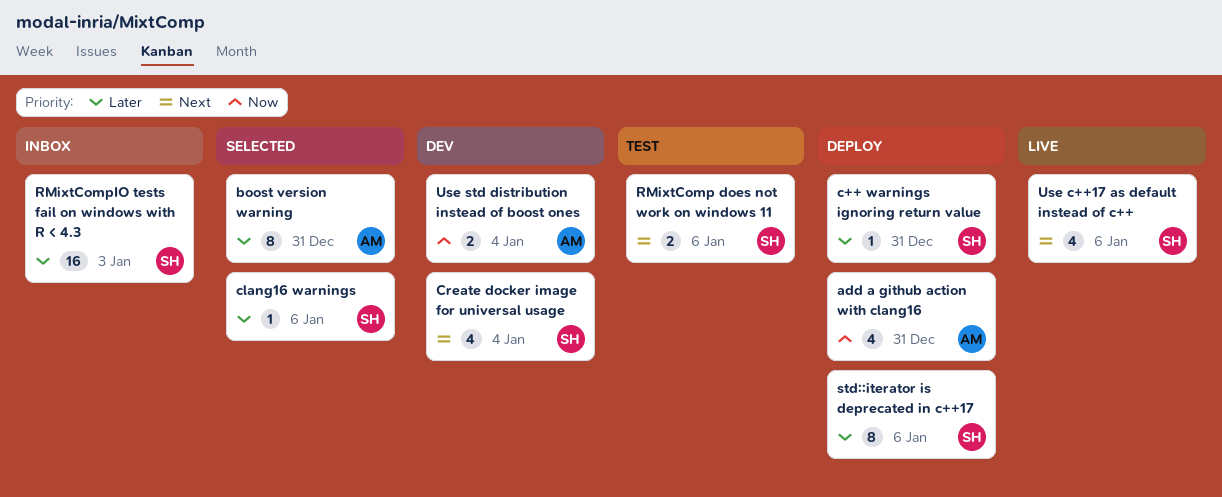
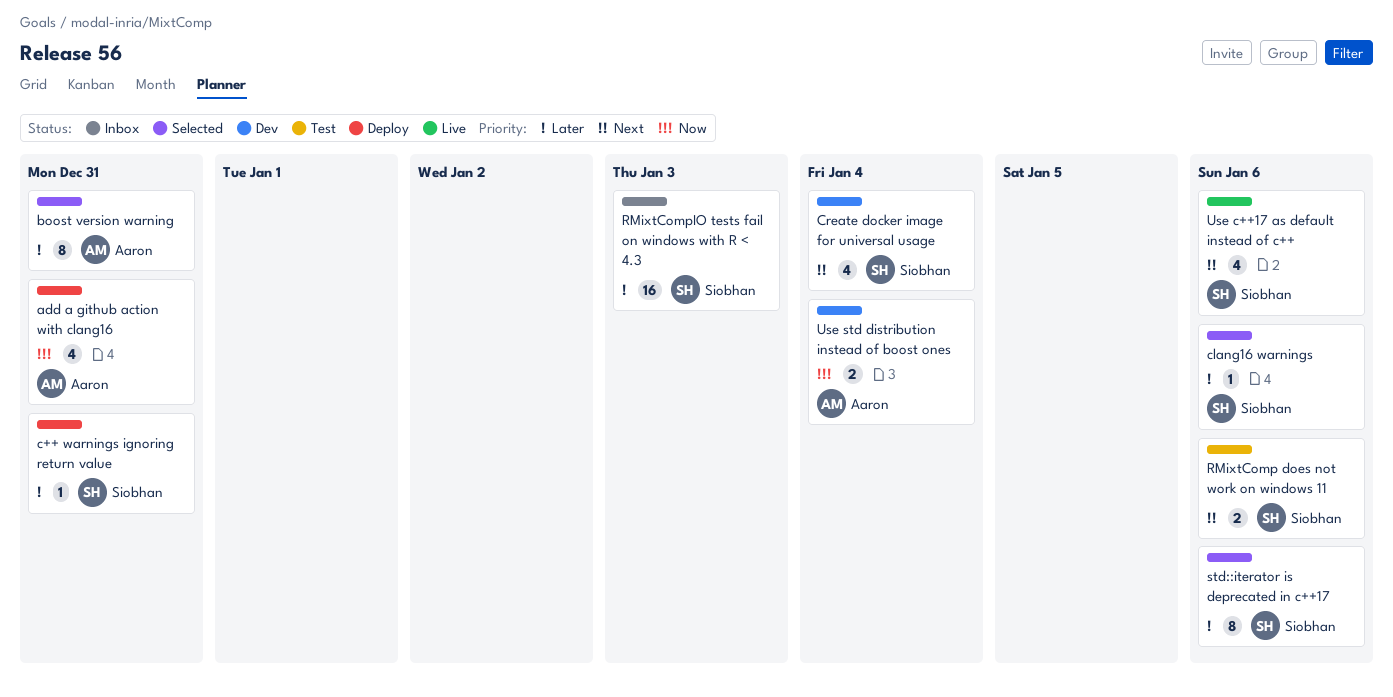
std::iterator is deprecated in c++17, status: Deploy -> Selected

